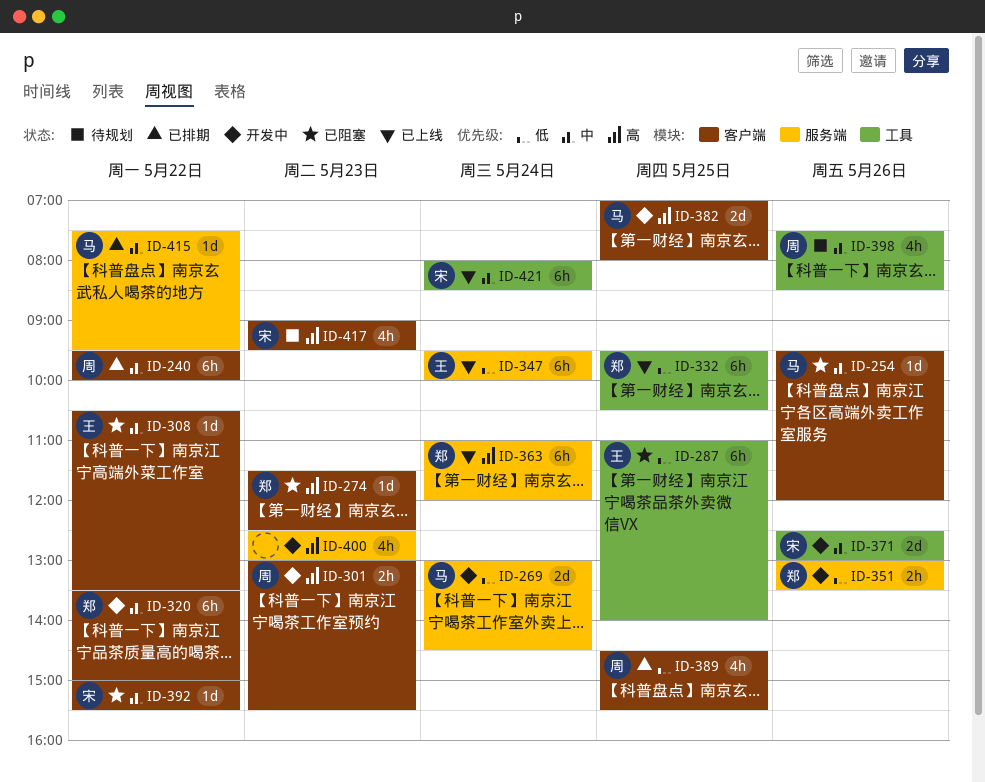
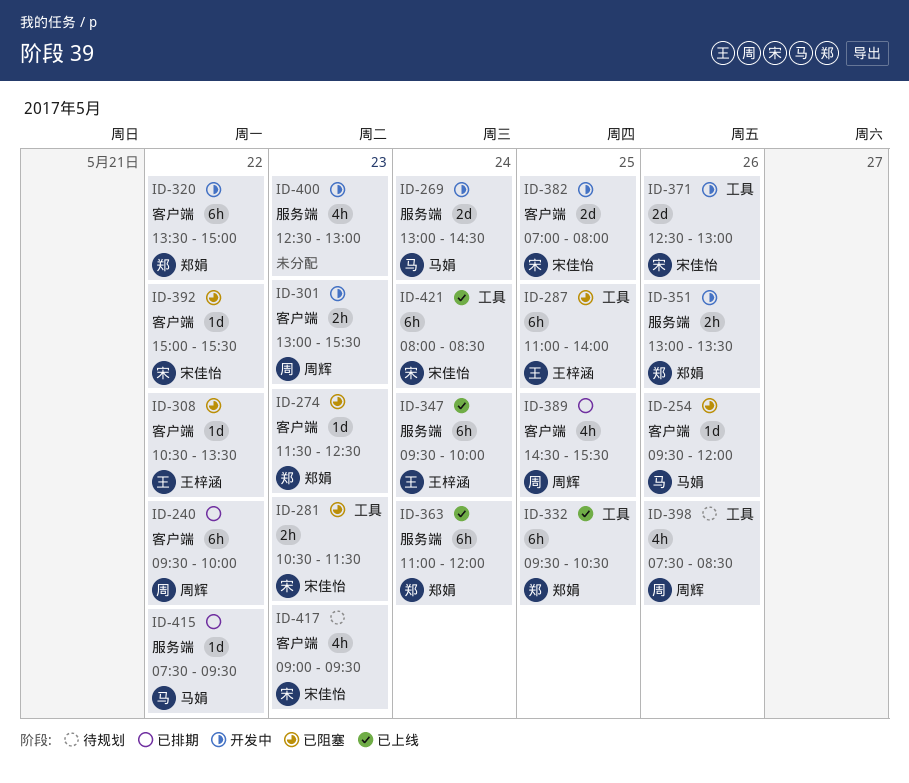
ID-281: none -> present
ID-382, owner: 马娟 -> 宋佳怡

